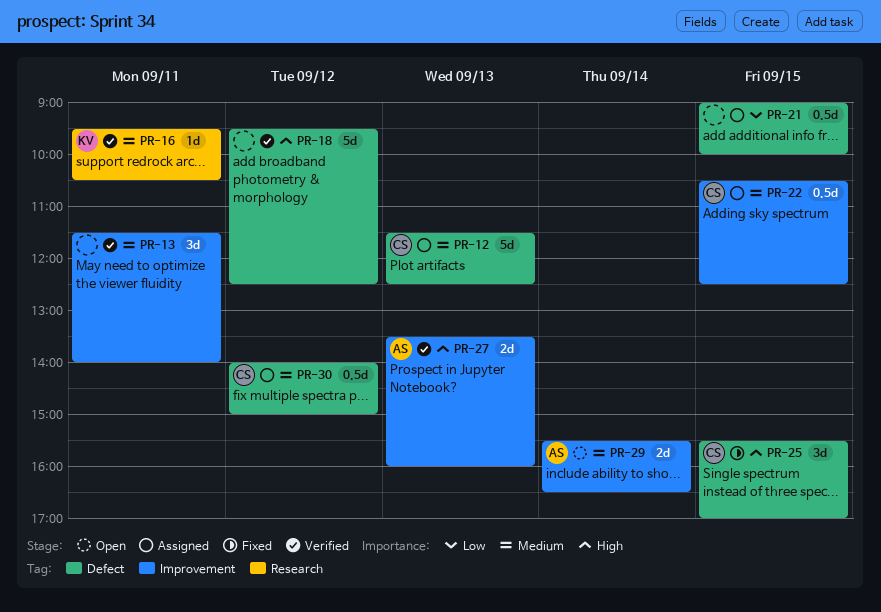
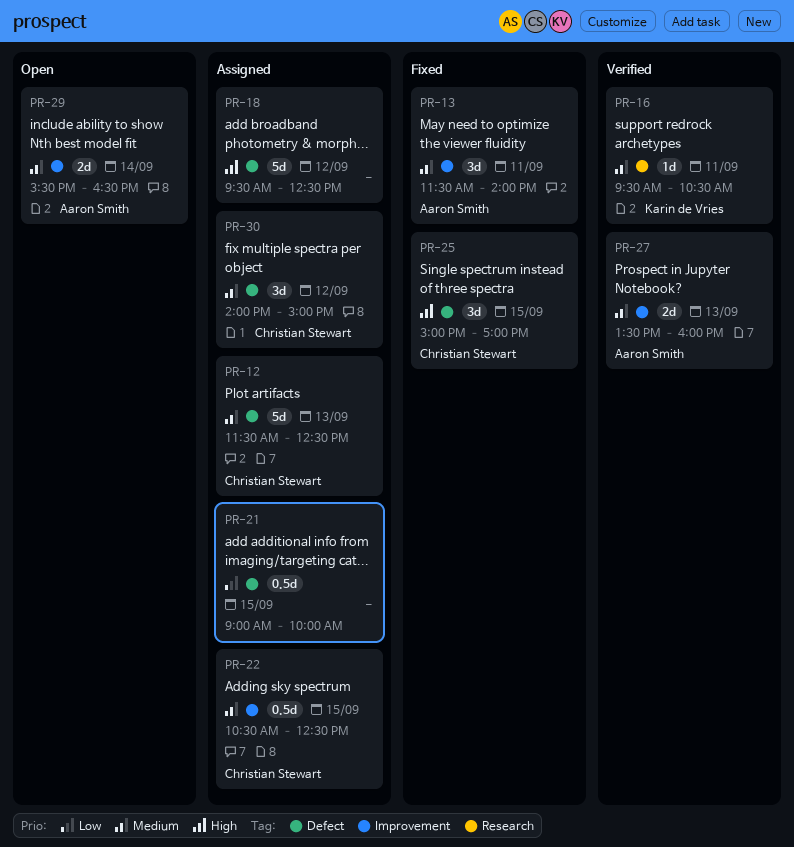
PR-13, status: Verified -> Fixed
PR-13, owner: none -> Aaron Smith
PR-18, status: Verified -> Assigned
PR-25, begins: 15:30 -> 15:00
PR-27, priority: High -> Medium
PR-30, estimate: 0.5d -> 3d

